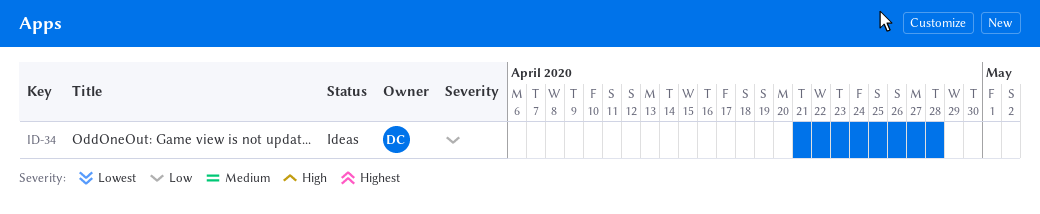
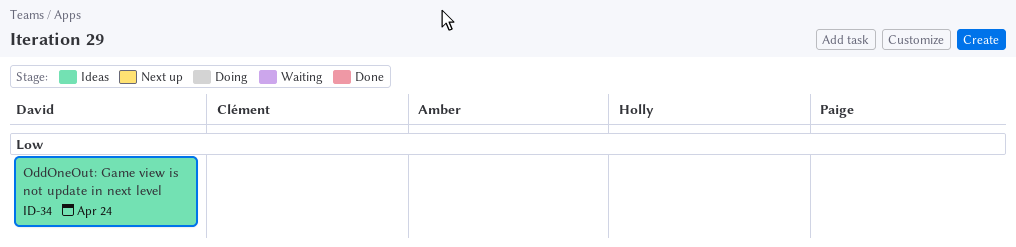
ID-34, due: Apr 28 -> Apr 24

